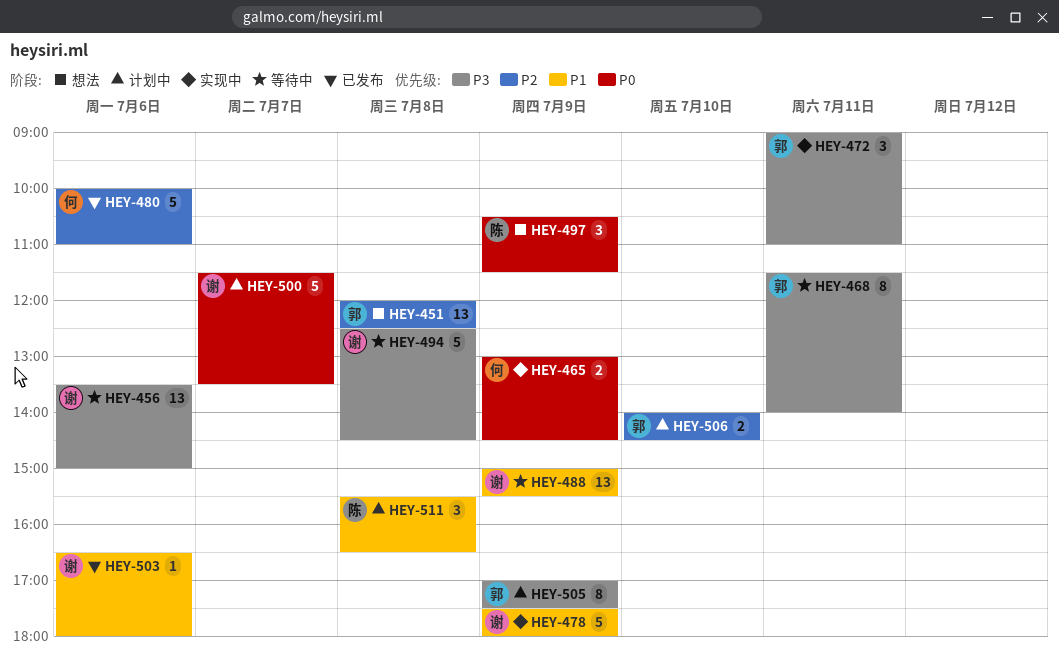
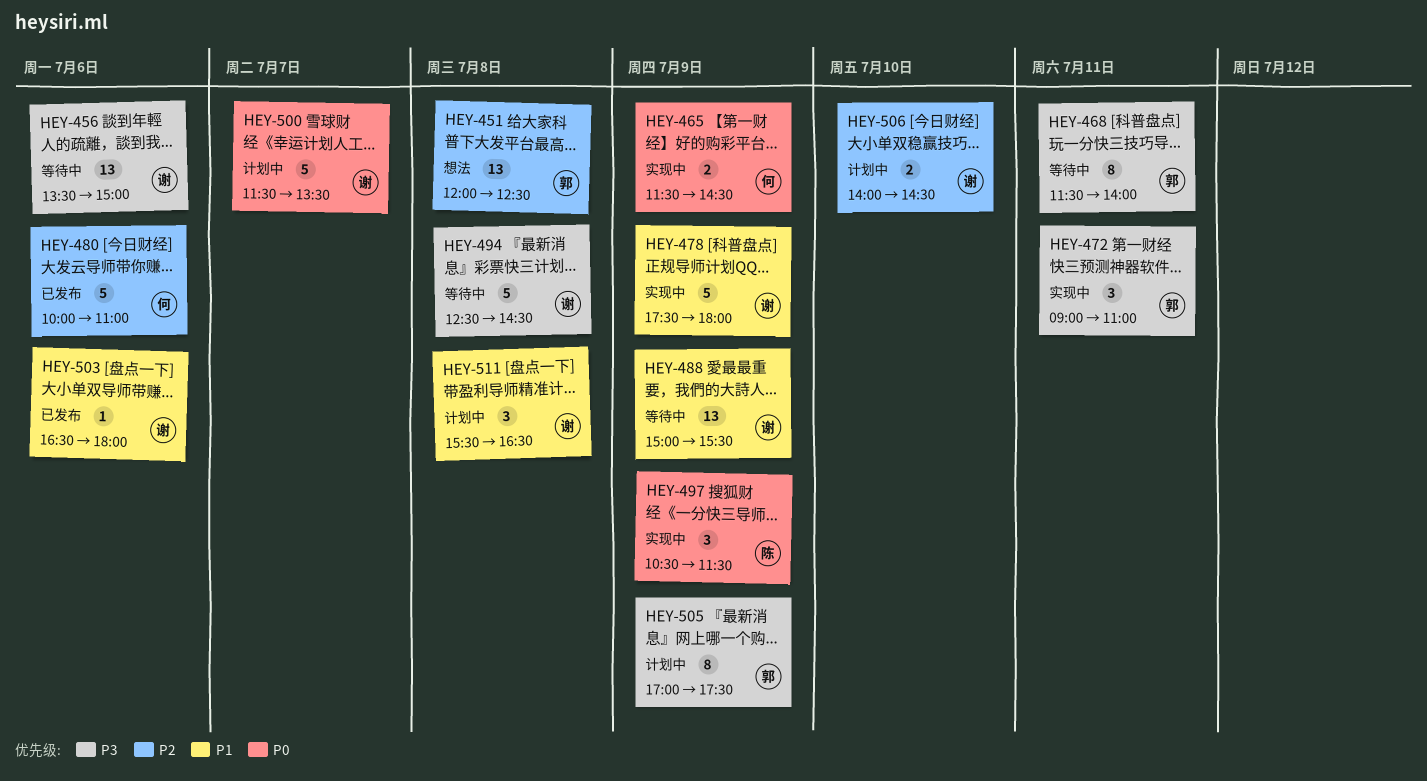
HEY-465, begins: 13:00 -> 11:30
HEY-497, status: 想法 -> 实现中
HEY-506, owner: 郭 -> 谢
HEY-511, owner: 陈 -> 谢

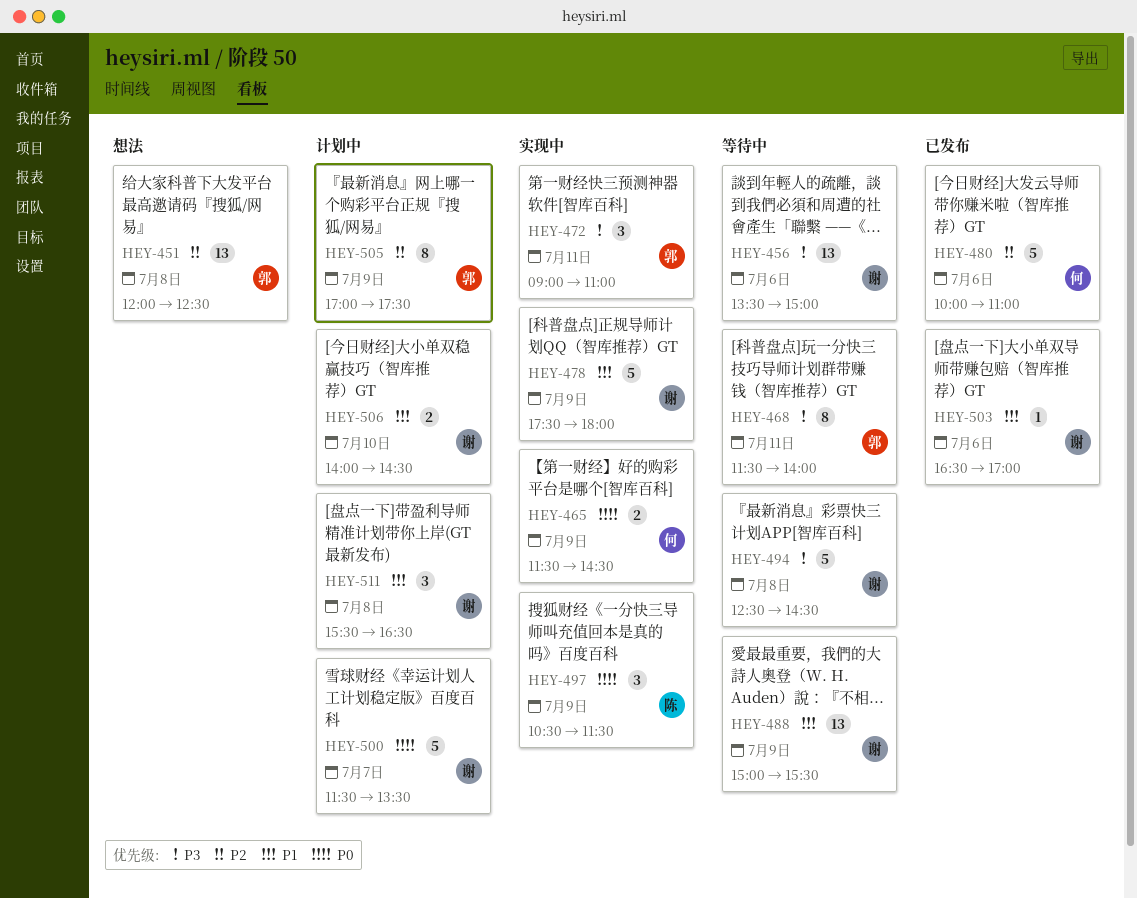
HEY-503, ends: 18:00 -> 17:00
HEY-505, priority: P3 -> P2
HEY-506, priority: P2 -> P1

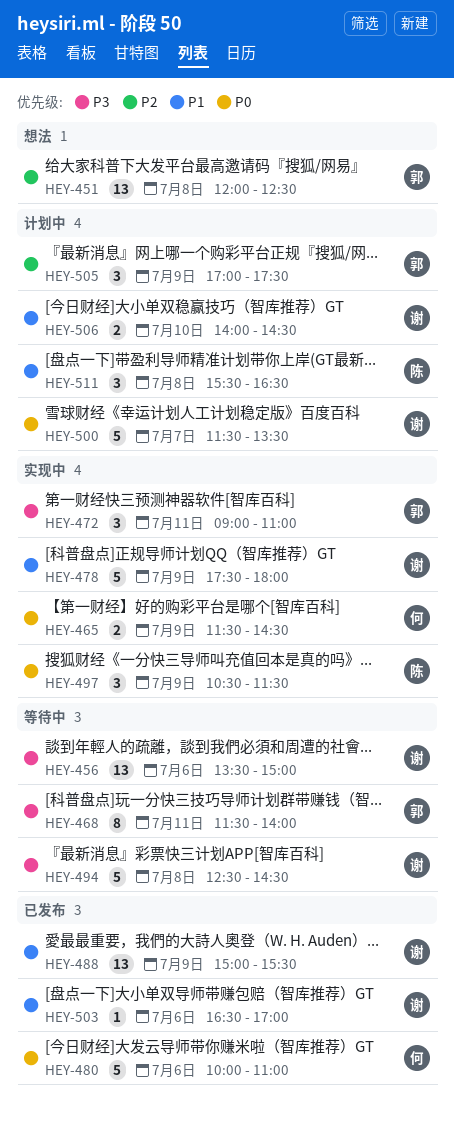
HEY-480, priority: P2 -> P0
HEY-488, status: 等待中 -> 已发布
HEY-505, estimate: 8 -> 3
HEY-511, owner: 谢 -> 陈

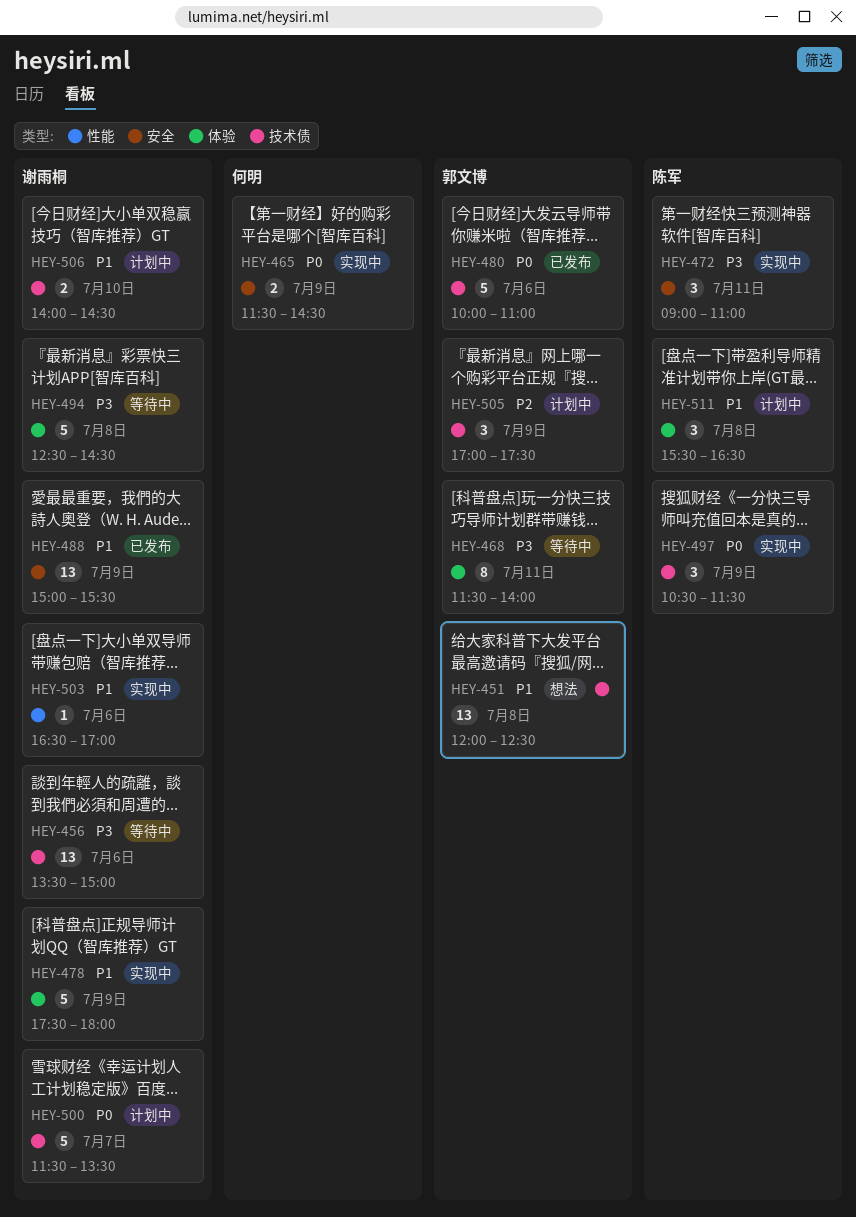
HEY-451, priority: P2 -> P1
HEY-472, owner: 郭文博 -> 陈军
HEY-480, owner: 何明 -> 郭文博
HEY-503, status: 已发布 -> 实现中

